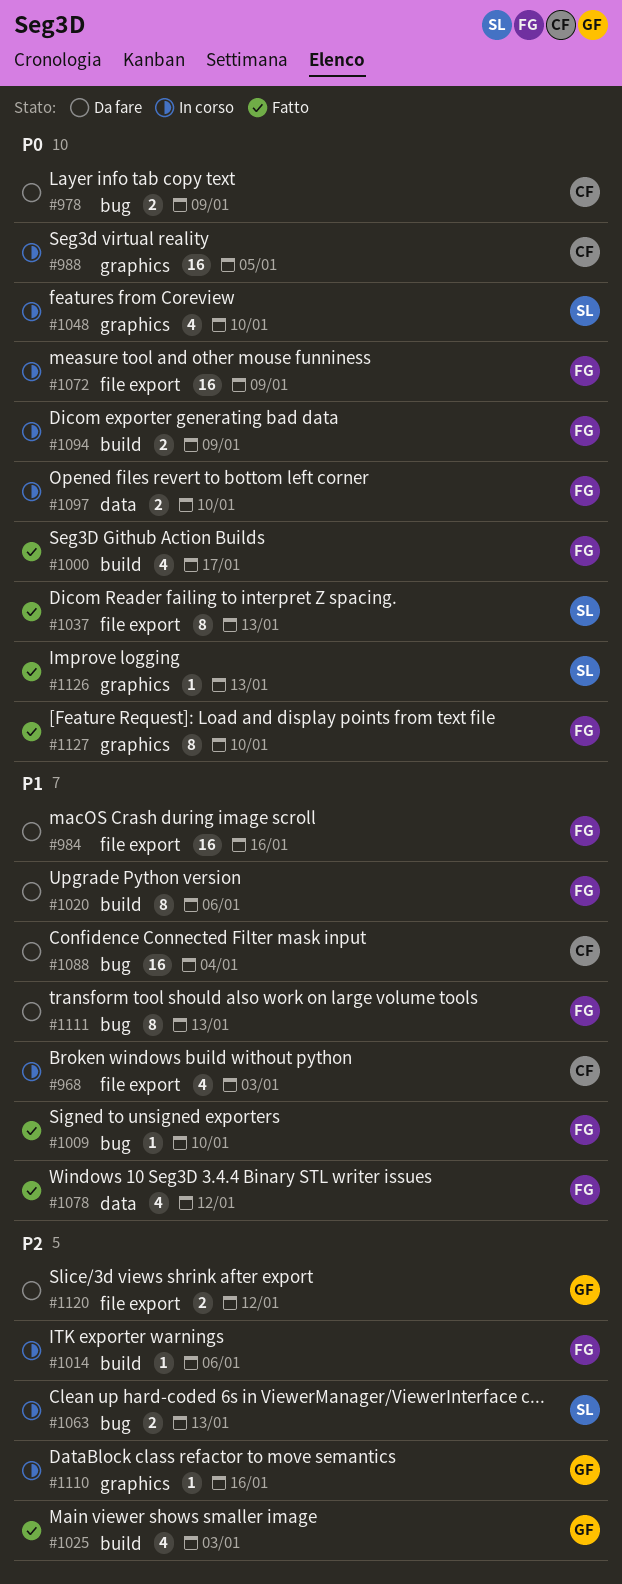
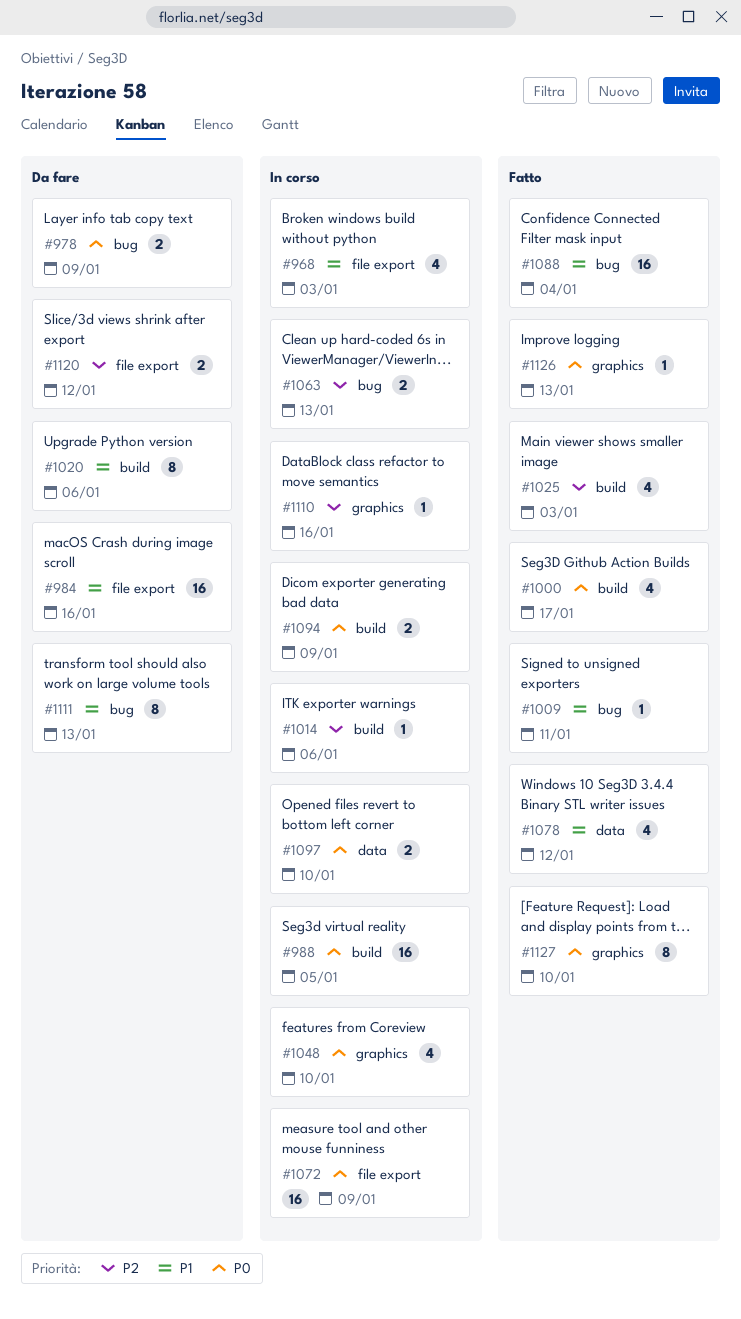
#988, label: graphics -> build
#1009, due: Jan 10 -> Jan 11
#1037: present -> none
#1088, status: Da fare -> Fatto

